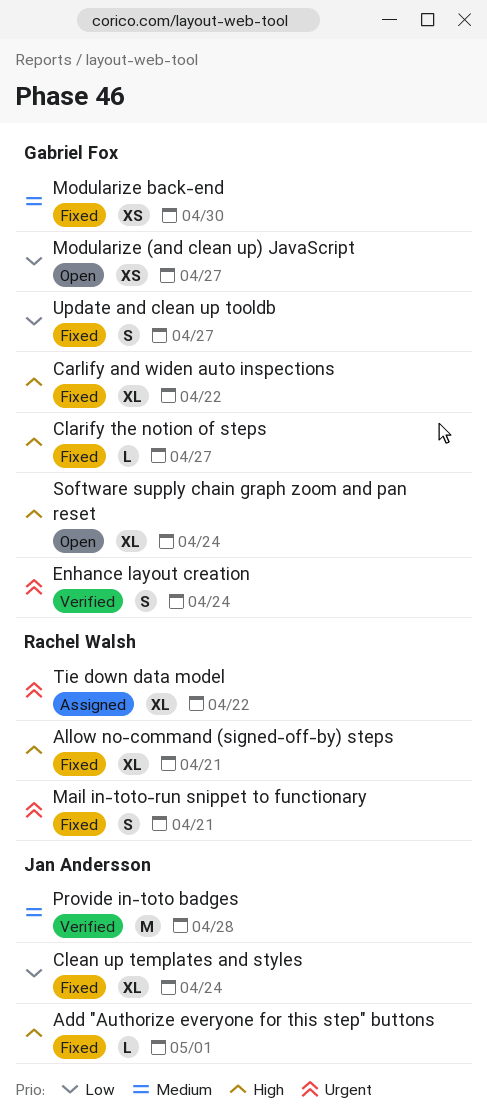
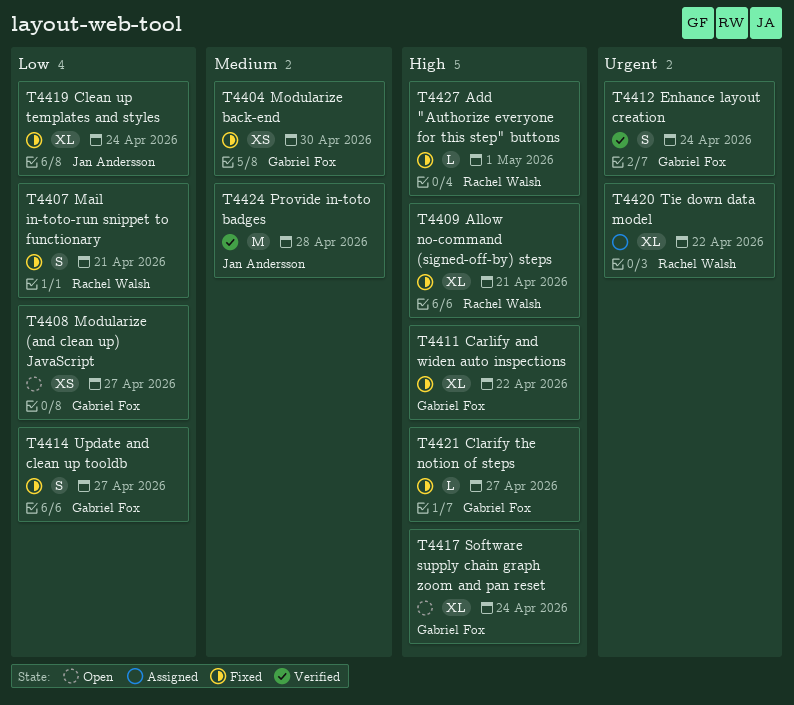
Add "Authorize everyone for this step" buttons, owner: Jan Andersson -> Rachel Walsh
Mail in-toto-run snippet to functionary, priority: Urgent -> Low

